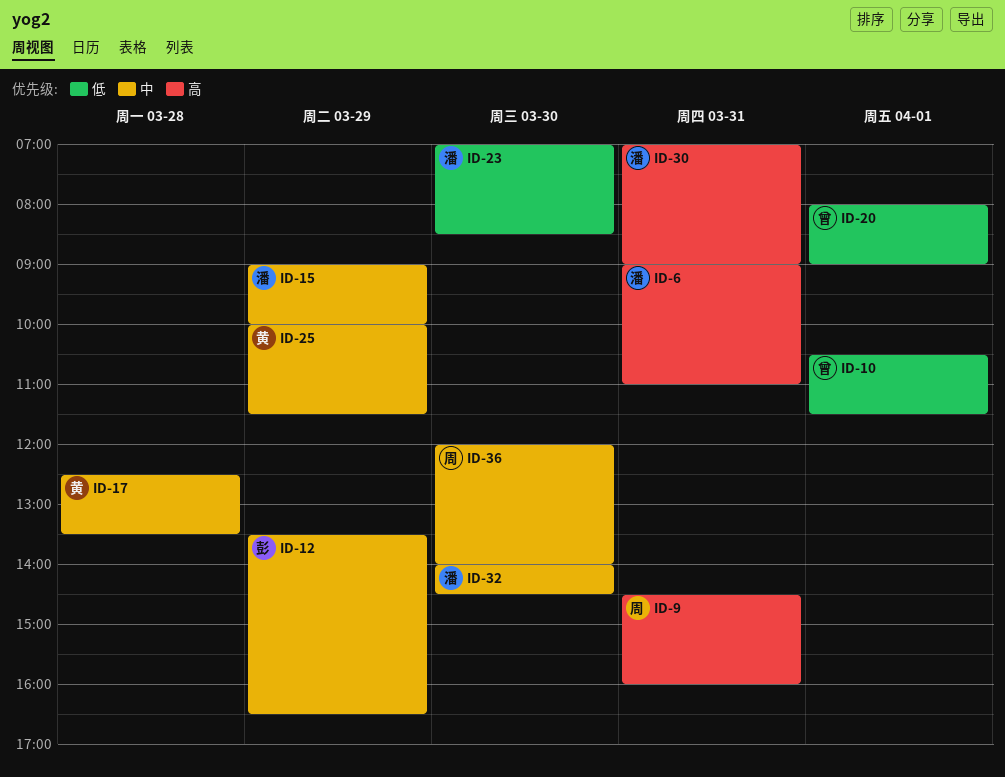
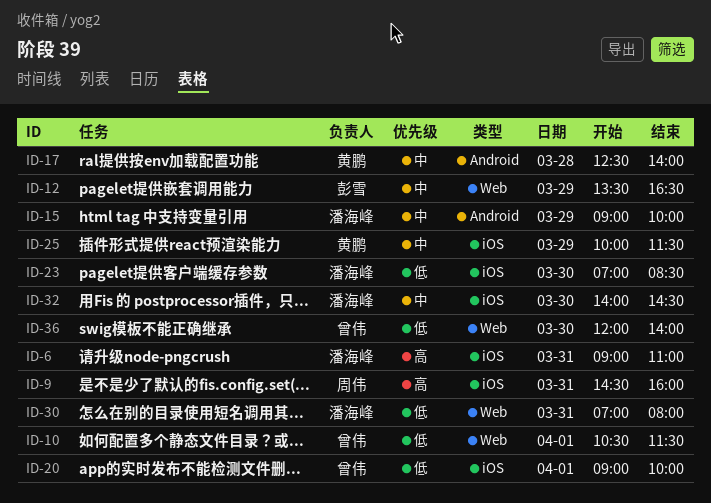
ID-17, ends: 13:30 -> 14:00
ID-20, begins: 08:00 -> 09:00
ID-20, ends: 09:00 -> 10:00
ID-30, priority: 高 -> 低
ID-30, ends: 09:00 -> 08:00
ID-36, owner: 周伟 -> 曾伟
ID-36, priority: 中 -> 低

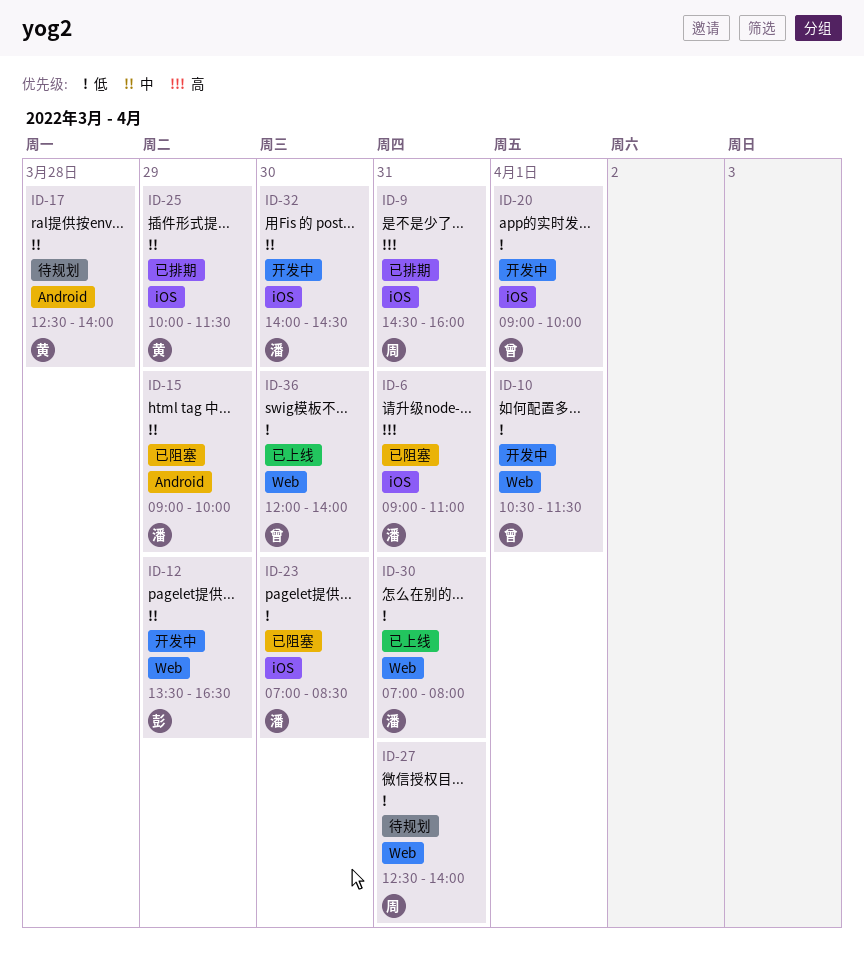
ID-27: none -> present

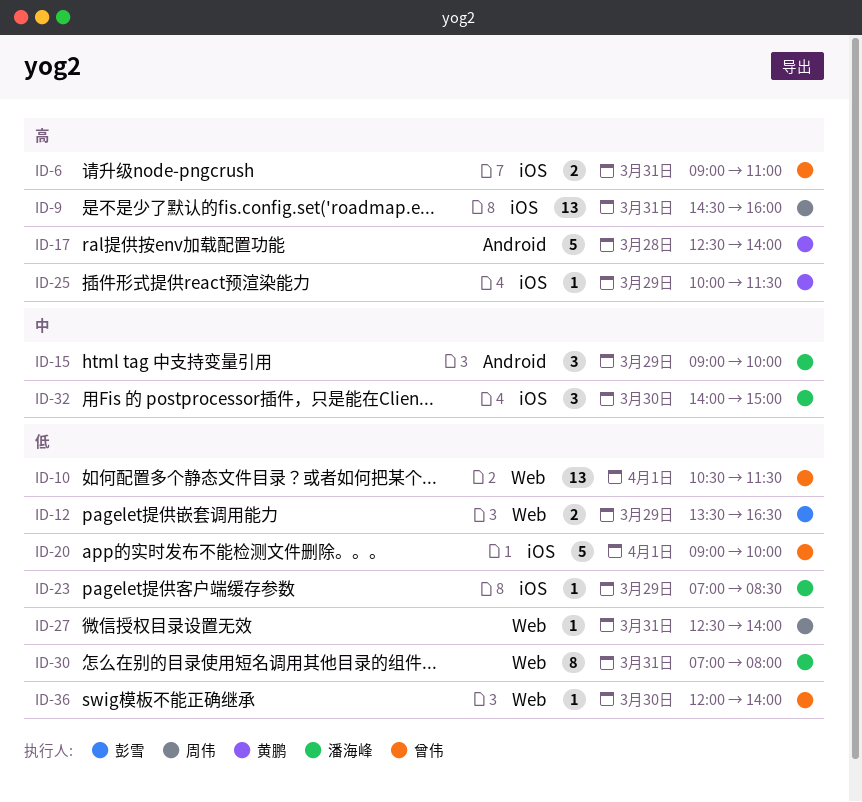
ID-6, owner: 潘海峰 -> 曾伟
ID-12, priority: 中 -> 低
ID-17, priority: 中 -> 高
ID-23, day: Mar 30 -> Mar 29
ID-25, priority: 中 -> 高
ID-32, ends: 14:30 -> 15:00

